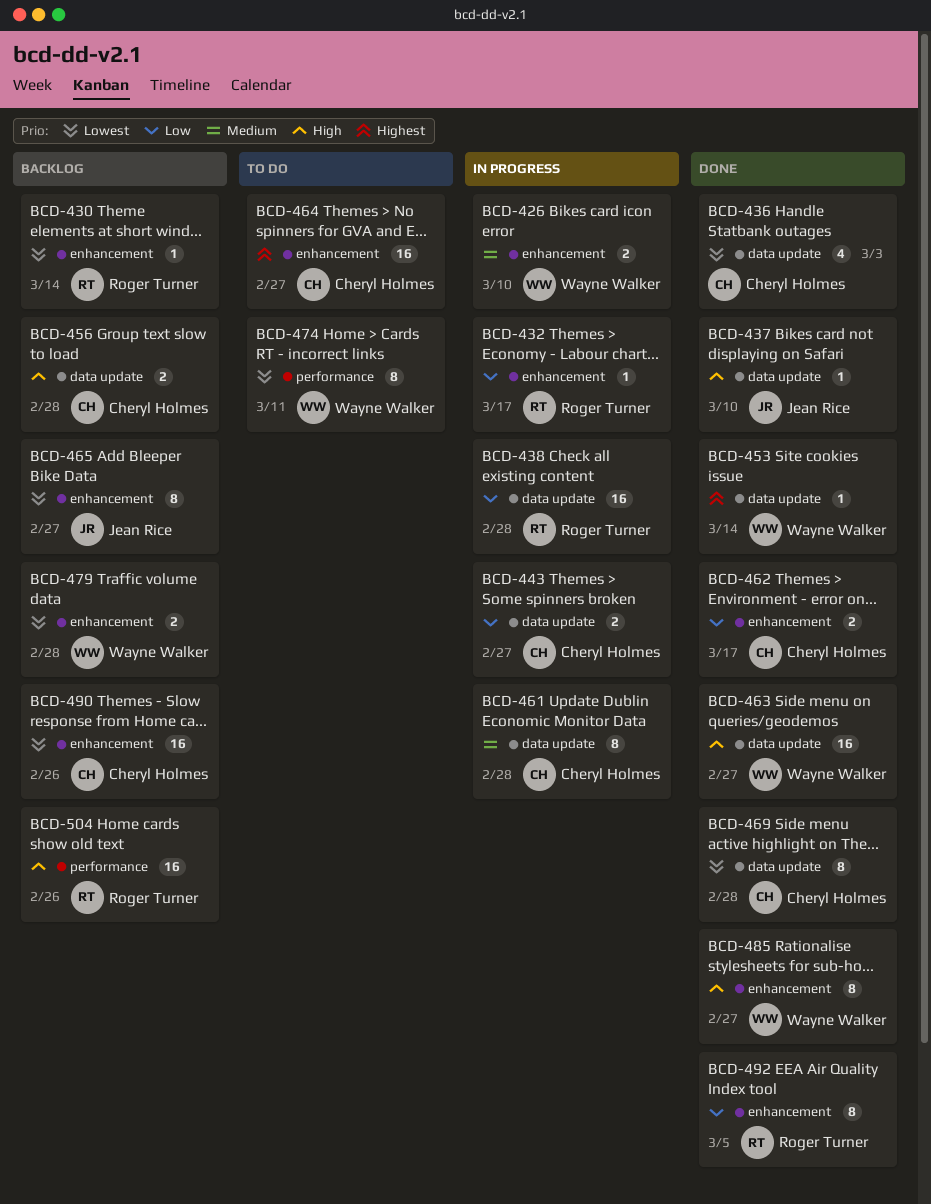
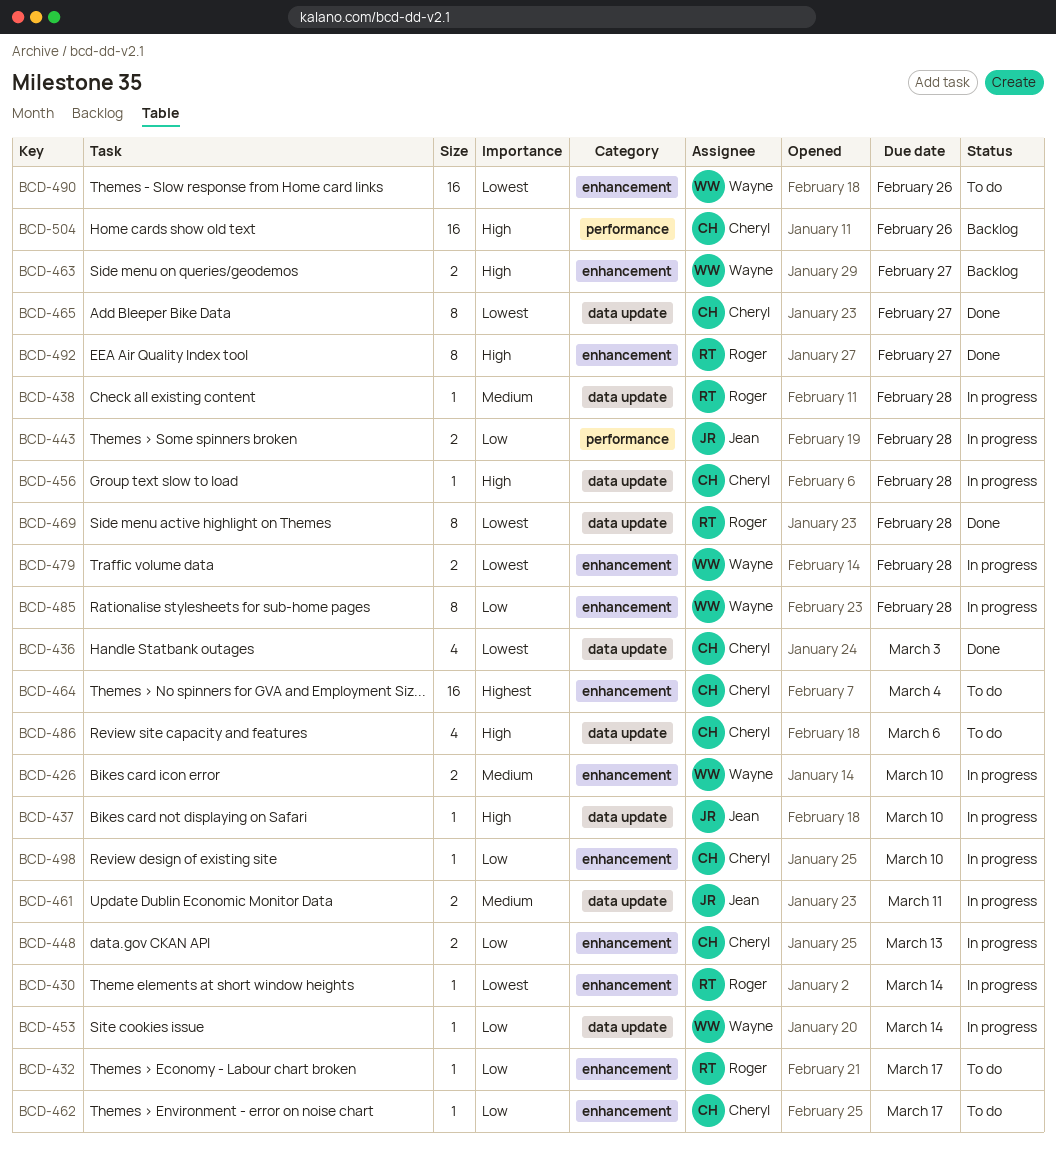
BCD-430, status: Backlog -> In progress
BCD-432, status: In progress -> To do
BCD-437, status: Done -> In progress
BCD-438, priority: Low -> Medium
BCD-438, estimate: 16 -> 1
BCD-443, owner: Cheryl Holmes -> Jean Rice
BCD-443, label: data update -> performance
BCD-443, due: Feb 27 -> Feb 28
BCD-448: none -> present
BCD-453, status: Done -> In progress
BCD-453, priority: Highest -> Low
BCD-456, status: Backlog -> In progress
BCD-456, estimate: 2 -> 1
BCD-461, owner: Cheryl Holmes -> Jean Rice
BCD-461, estimate: 8 -> 2
BCD-461, due: Feb 28 -> Mar 11
BCD-462, status: Done -> To do
BCD-462, estimate: 2 -> 1
BCD-463, status: Done -> Backlog
BCD-463, label: data update -> enhancement
BCD-463, estimate: 16 -> 2
BCD-464, due: Feb 27 -> Mar 4
BCD-465, status: Backlog -> Done
BCD-465, owner: Jean Rice -> Cheryl Holmes
BCD-465, label: enhancement -> data update
BCD-469, owner: Cheryl Holmes -> Roger Turner
BCD-474: present -> none
BCD-479, status: Backlog -> In progress
BCD-485, status: Done -> In progress
BCD-485, priority: High -> Low
BCD-485, due: Feb 27 -> Feb 28
BCD-486: none -> present
BCD-490, status: Backlog -> To do
BCD-490, owner: Cheryl Holmes -> Wayne Walker
BCD-492, priority: Low -> High
BCD-492, due: Mar 5 -> Feb 27
BCD-498: none -> present
BCD-504, owner: Roger Turner -> Cheryl Holmes

